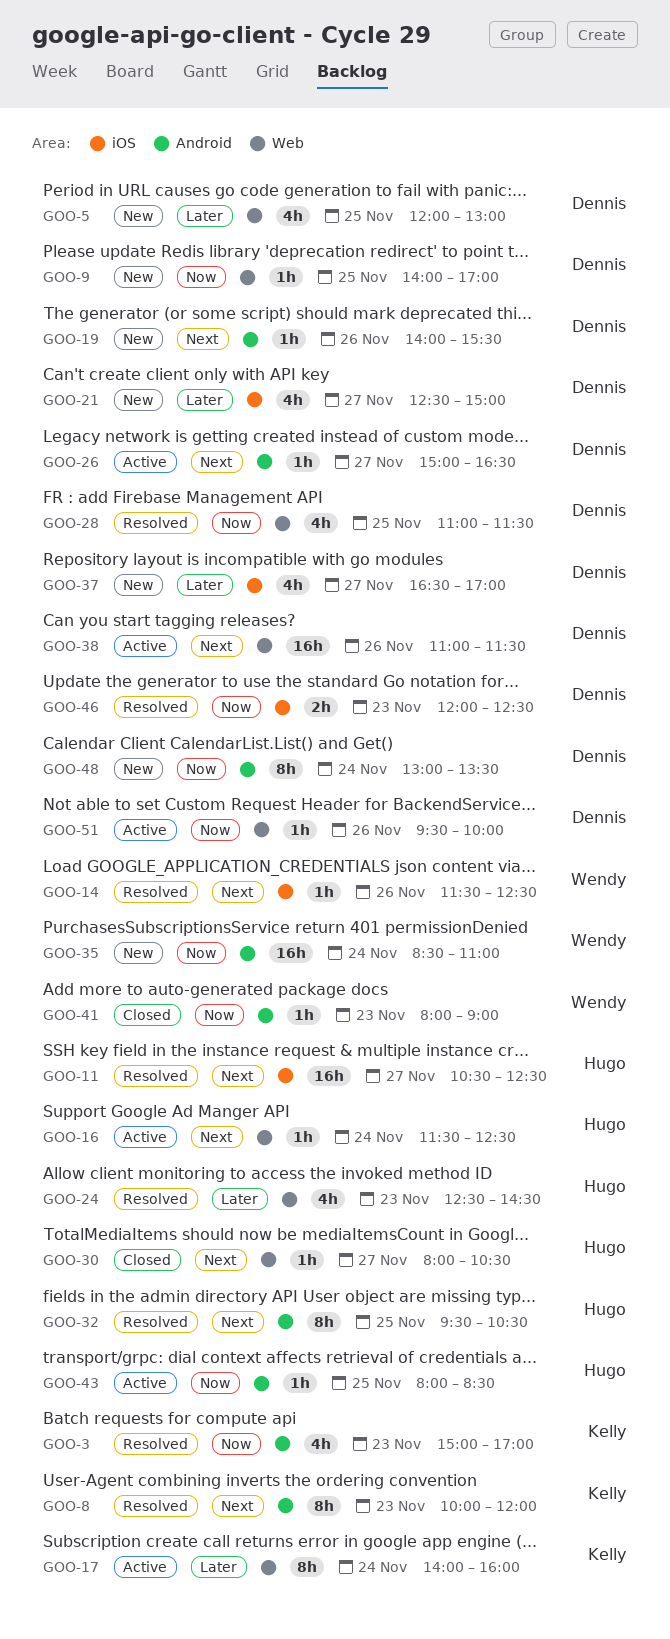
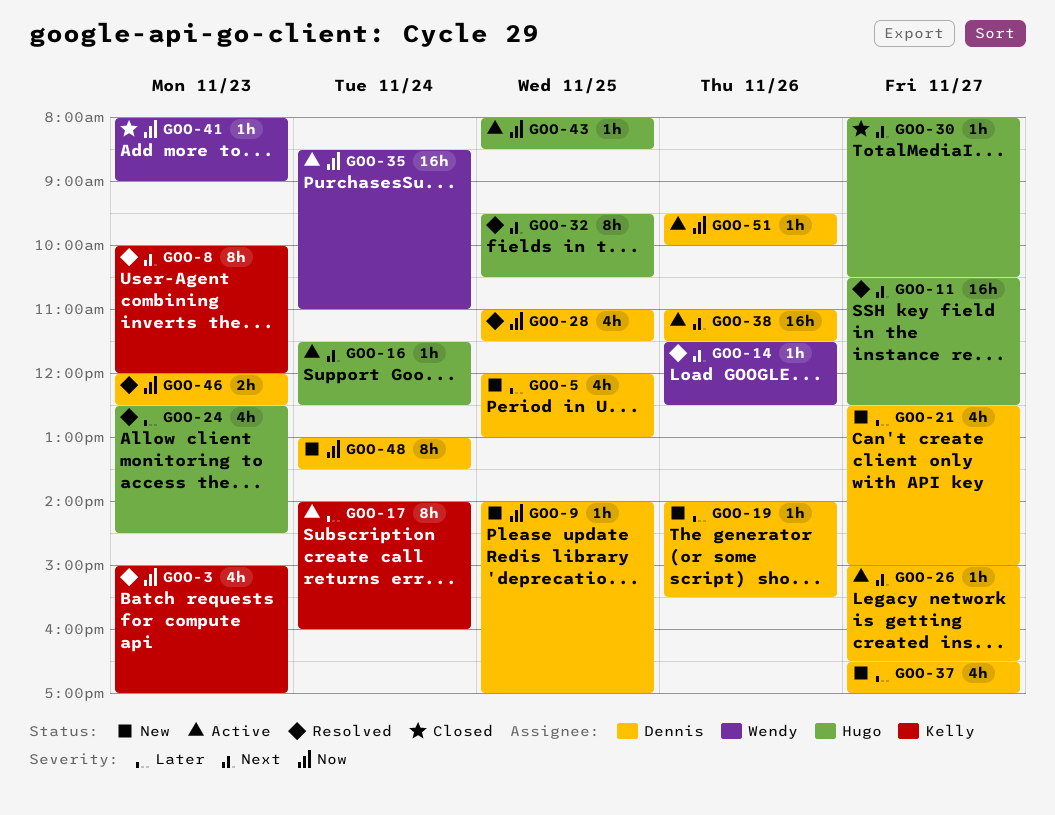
GOO-19, priority: Next -> Later
GOO-35, status: New -> Active

